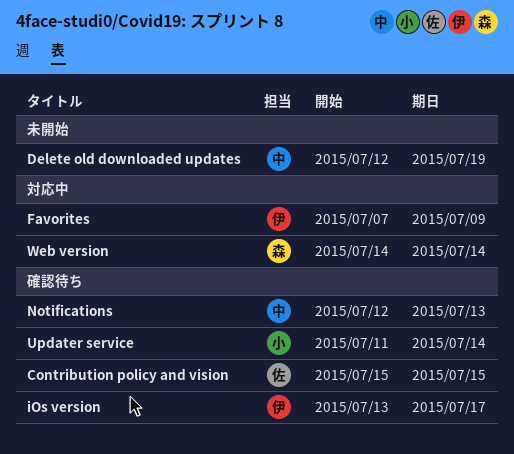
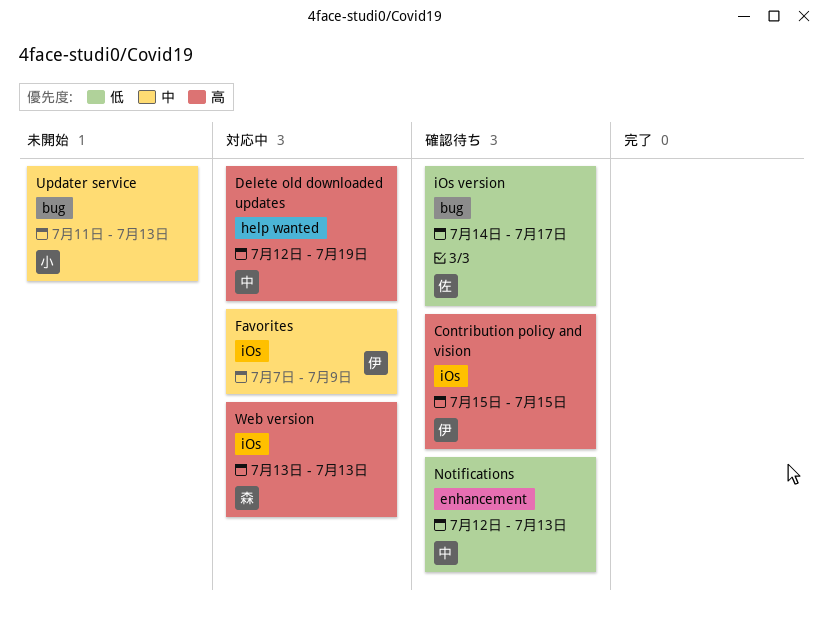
Contribution policy and vision, owner: 佐 -> 伊
Delete old downloaded updates, status: 未開始 -> 対応中
iOs version, owner: 伊 -> 佐
iOs version, start: Jul 13 -> Jul 14
Updater service, status: 確認待ち -> 未開始
Updater service, due: Jul 14 -> Jul 13
Web version, start: Jul 14 -> Jul 13
Web version, due: Jul 14 -> Jul 13

